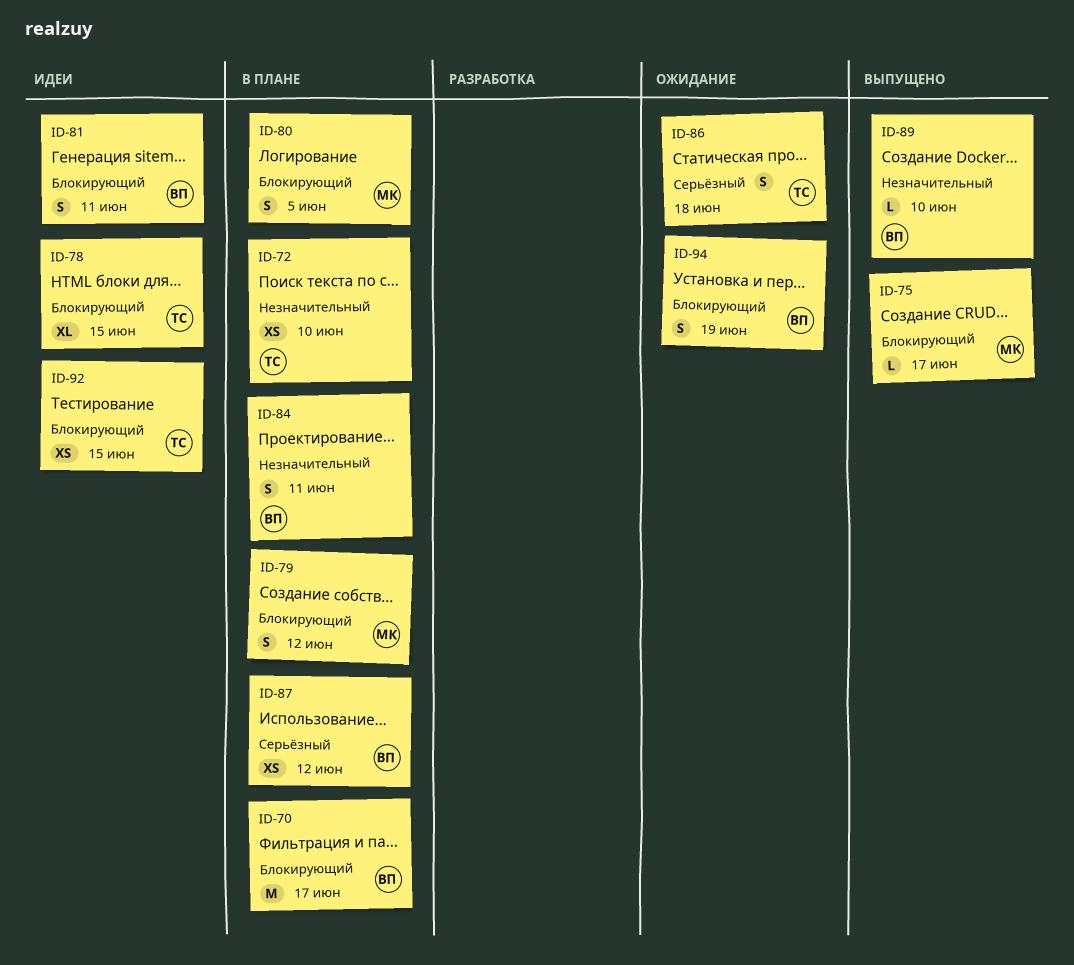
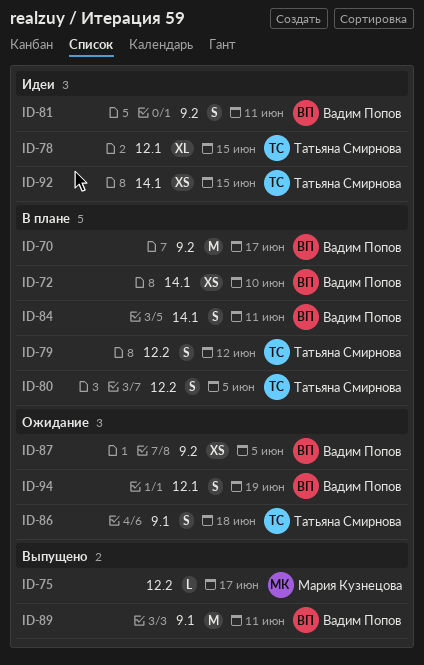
ID-72, owner: Татьяна Смирнова -> Вадим Попов
ID-79, owner: Мария Кузнецова -> Татьяна Смирнова
ID-80, owner: Мария Кузнецова -> Татьяна Смирнова
ID-87, status: В плане -> Ожидание
ID-87, due: Jun 12 -> Jun 5
ID-89, estimate: L -> M
ID-89, due: Jun 10 -> Jun 11

